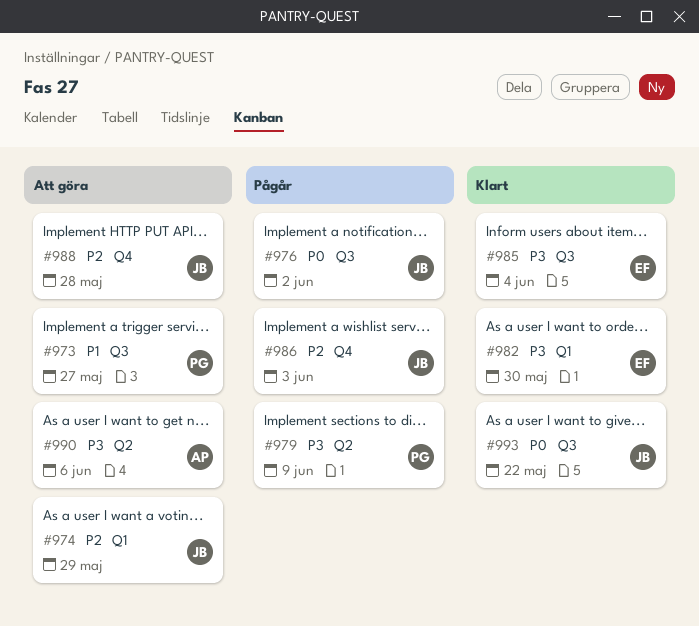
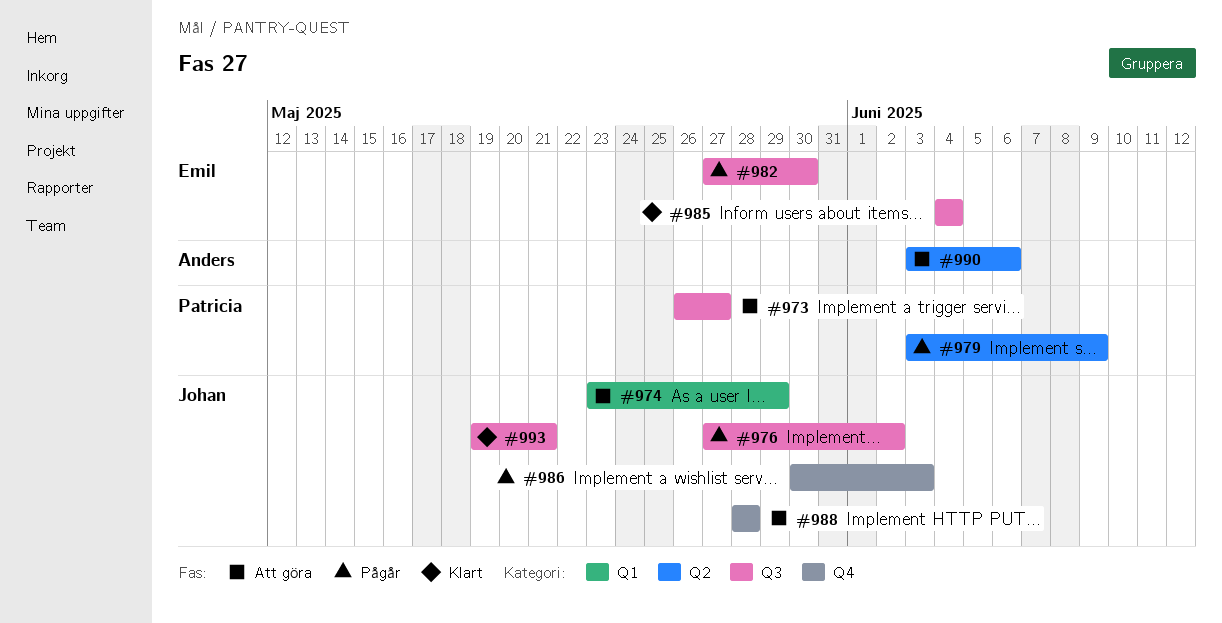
#982, status: Klart -> Pågår
#982, label: Q1 -> Q3
#993, due: May 22 -> May 21

